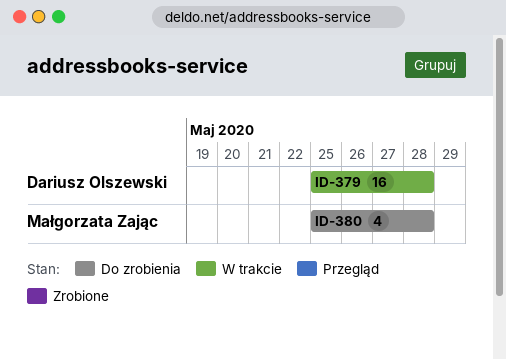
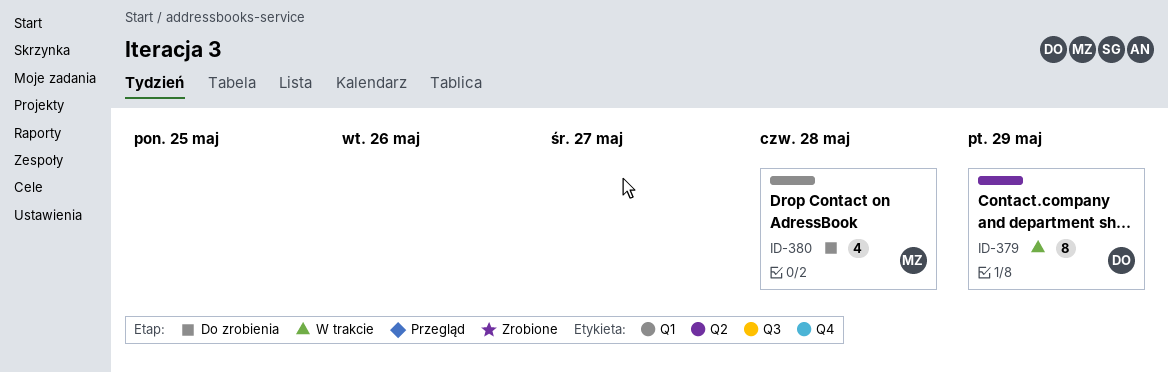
ID-379, estimate: 16 -> 8
ID-379, due: May 28 -> May 29

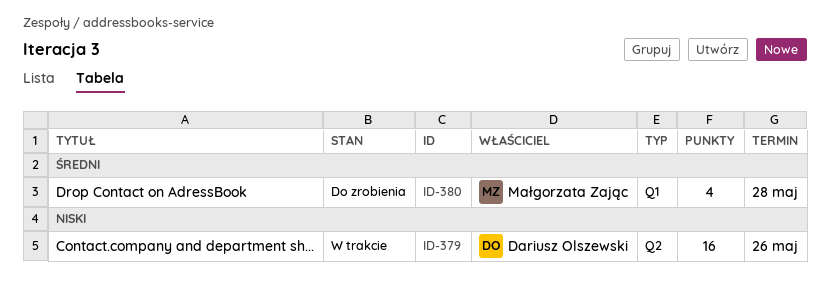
ID-379, estimate: 8 -> 16
ID-379, due: May 29 -> May 26

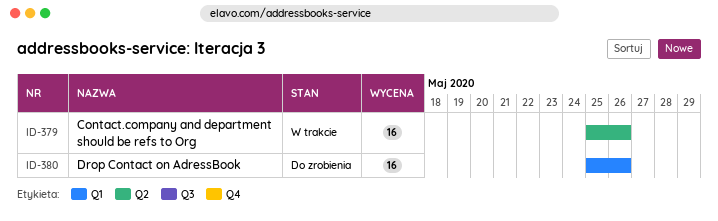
ID-380, estimate: 4 -> 16
ID-380, due: May 28 -> May 26

